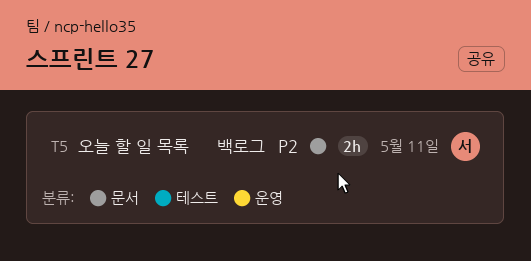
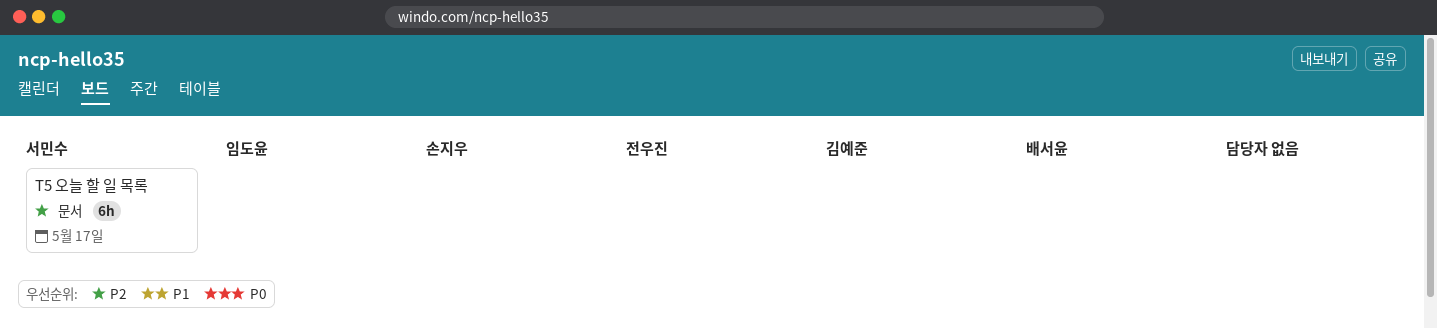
T5, estimate: 2h -> 6h
T5, due: May 11 -> May 17

